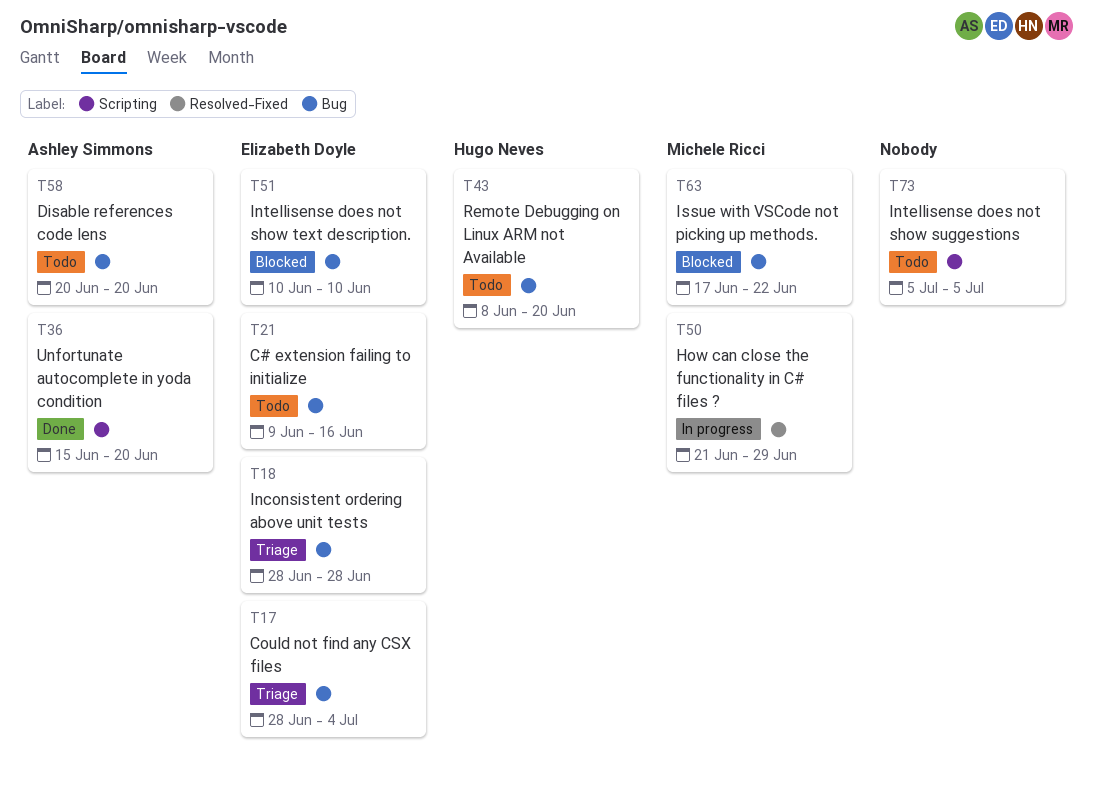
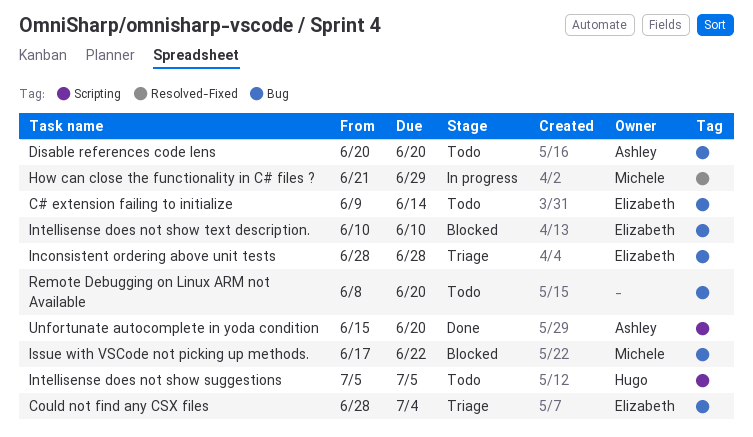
C# extension failing to initialize, due: Jun 16 -> Jun 14
Intellisense does not show suggestions, owner: none -> Hugo Neves
Remote Debugging on Linux ARM not Available, owner: Hugo Neves -> none

